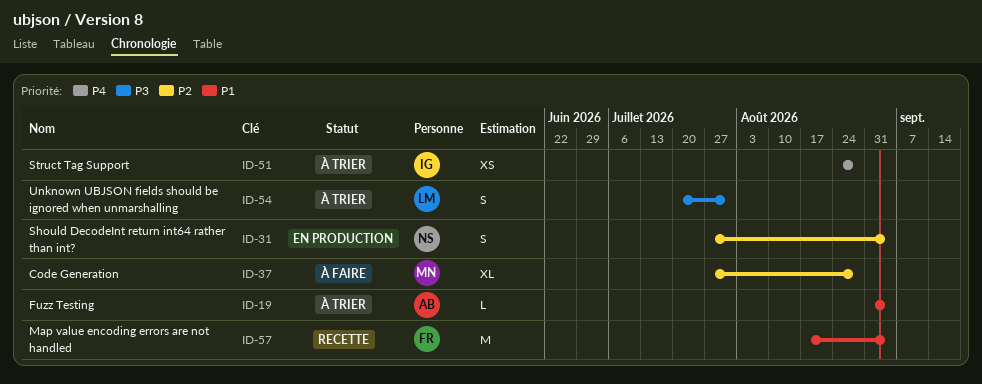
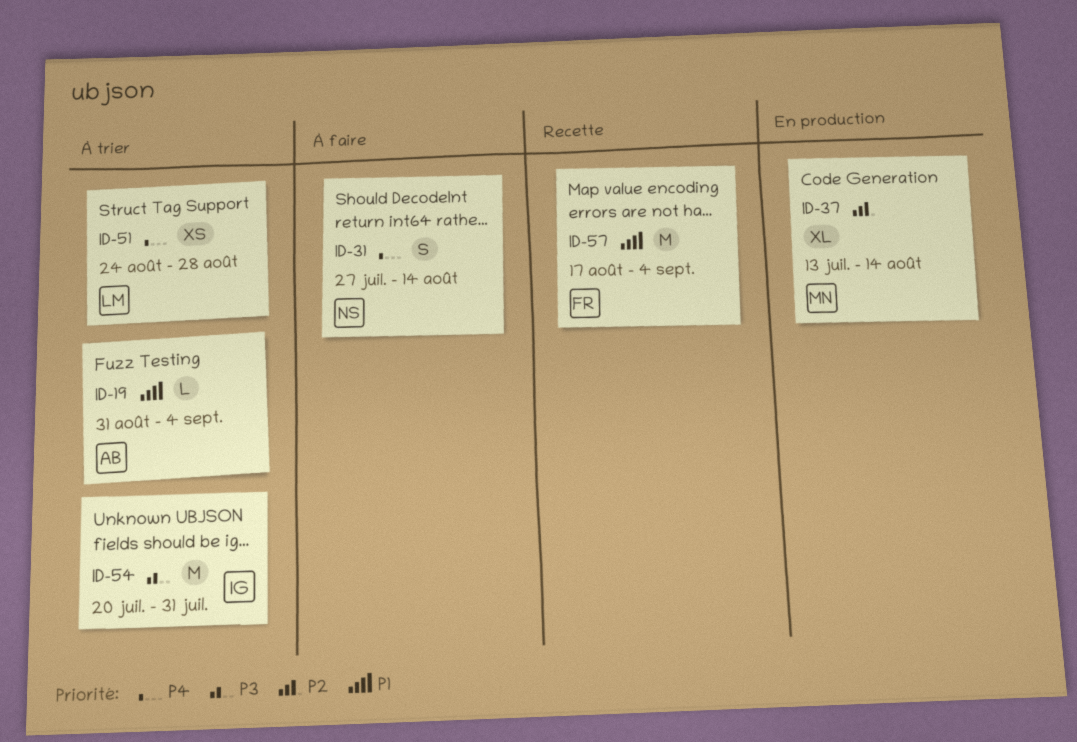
ID-31, status: En production -> À faire
ID-31, priority: P2 -> P4
ID-31, due: Sep 4 -> Aug 14
ID-37, status: À faire -> En production
ID-37, start: Jul 27 -> Jul 13
ID-37, due: Aug 28 -> Aug 14
ID-51, owner: IG -> LM
ID-54, owner: LM -> IG
ID-54, estimate: S -> M

